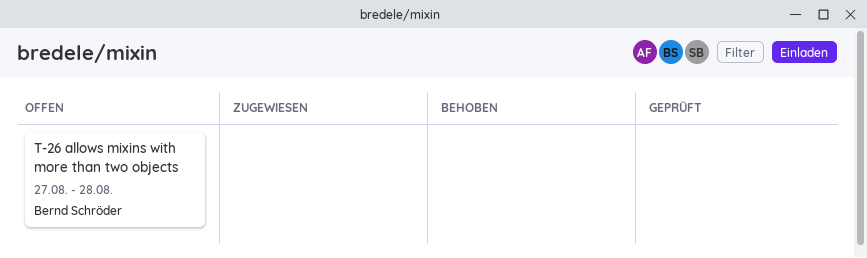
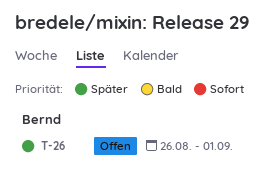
T-26, start: Aug 27 -> Aug 26
T-26, due: Aug 28 -> Sep 1

